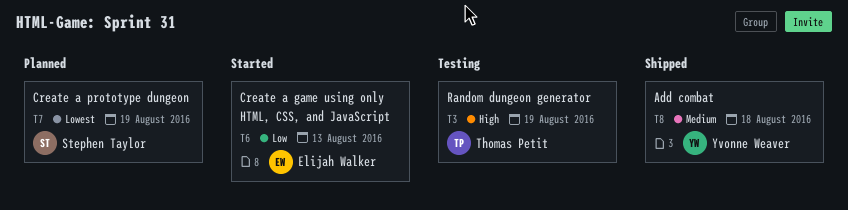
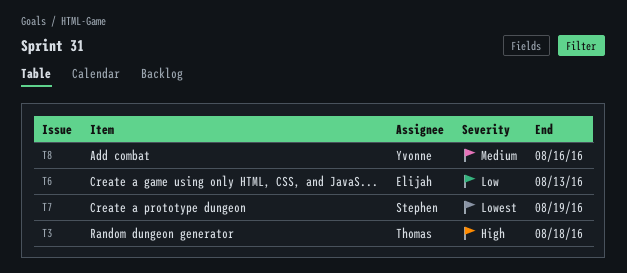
T3, due: Aug 19 -> Aug 18
T8, due: Aug 18 -> Aug 16

